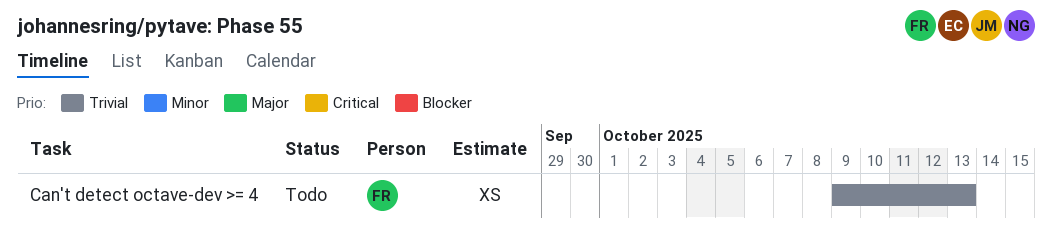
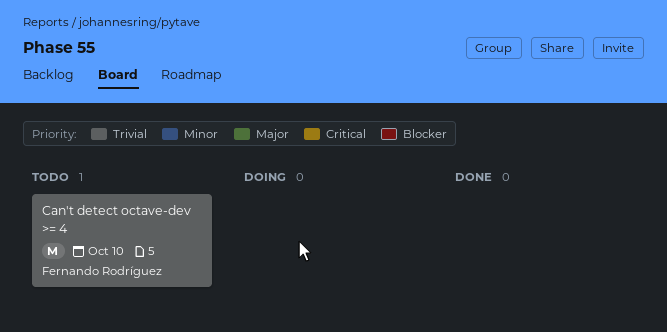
Can't detect octave-dev >= 4, estimate: XS -> M
Can't detect octave-dev >= 4, due: Oct 13 -> Oct 10

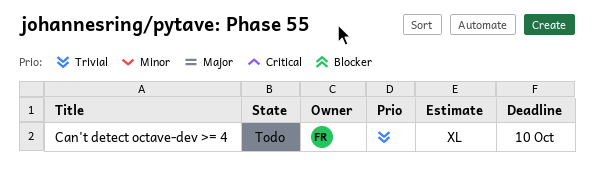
Can't detect octave-dev >= 4, estimate: M -> XL

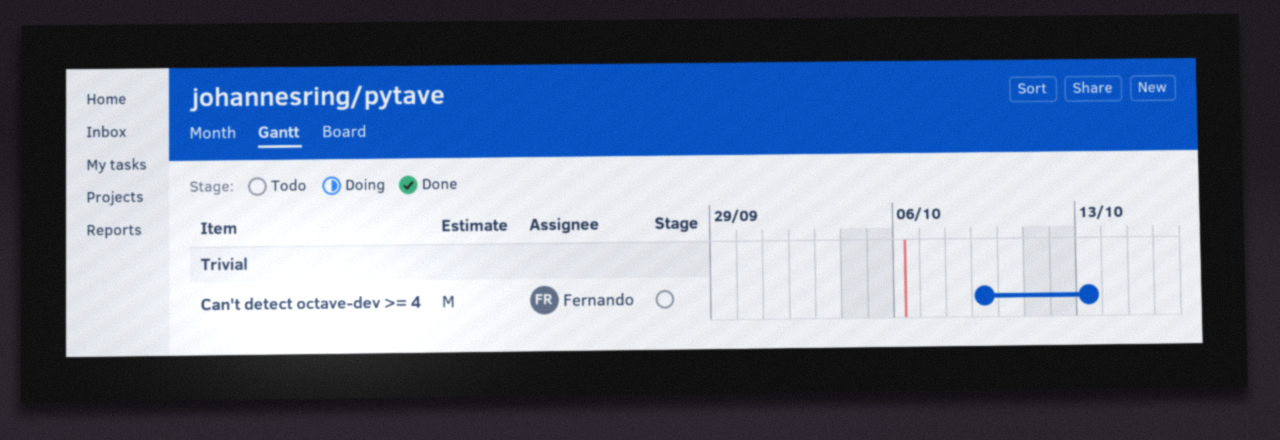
Can't detect octave-dev >= 4, estimate: XL -> M
Can't detect octave-dev >= 4, due: Oct 10 -> Oct 13

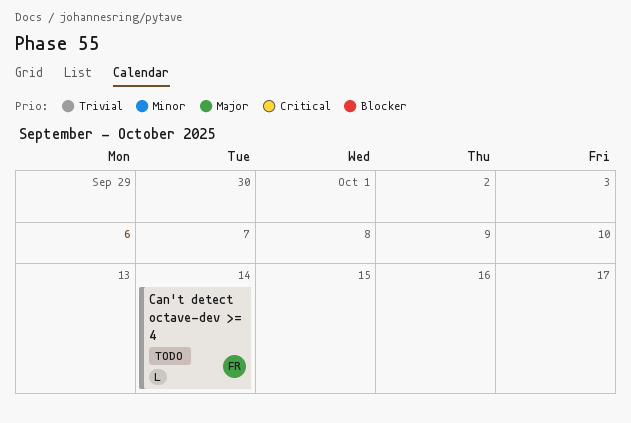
Can't detect octave-dev >= 4, estimate: M -> L
Can't detect octave-dev >= 4, due: Oct 13 -> Oct 14

